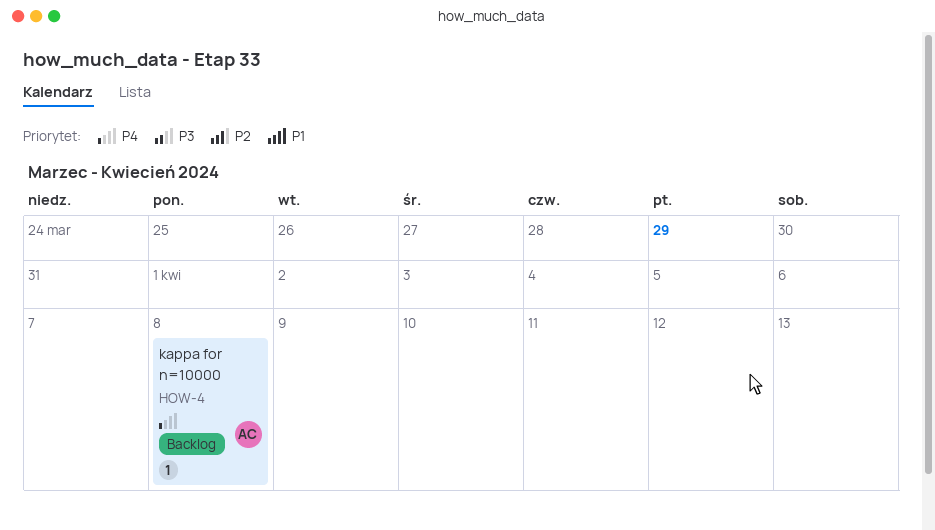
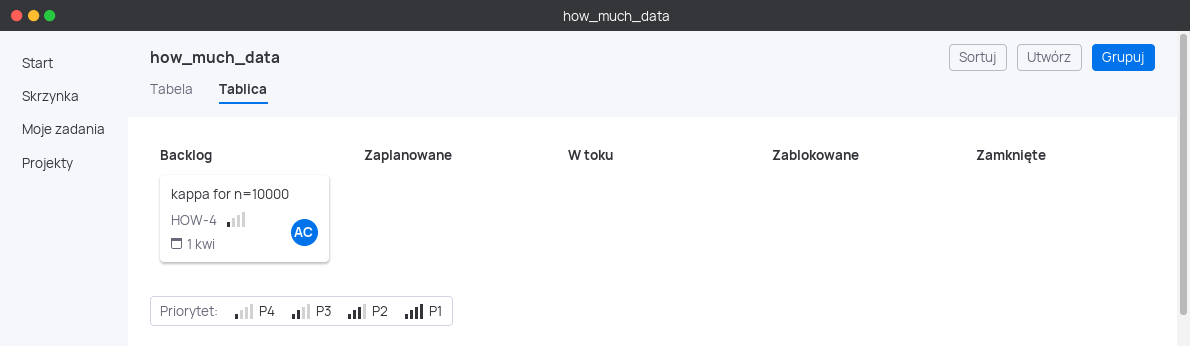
HOW-4, due: Apr 8 -> Apr 1

